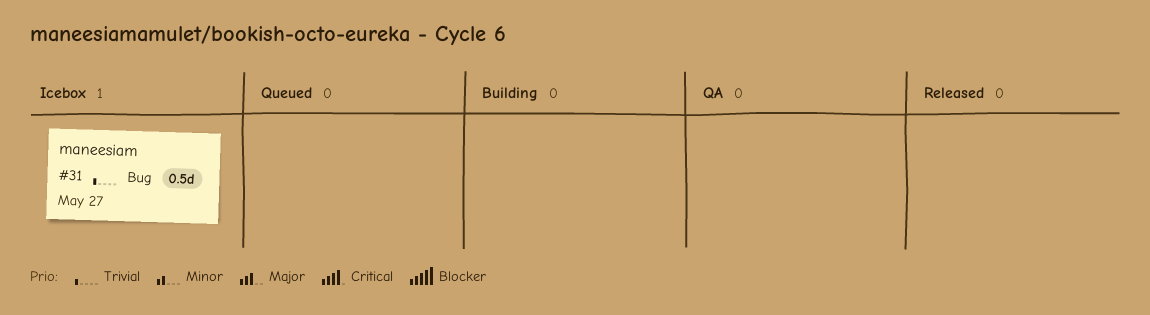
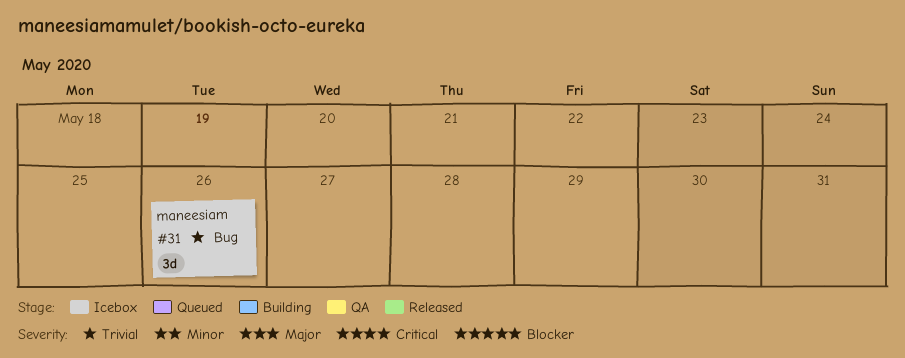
#31, estimate: 0.5d -> 3d
#31, due: May 27 -> May 26

